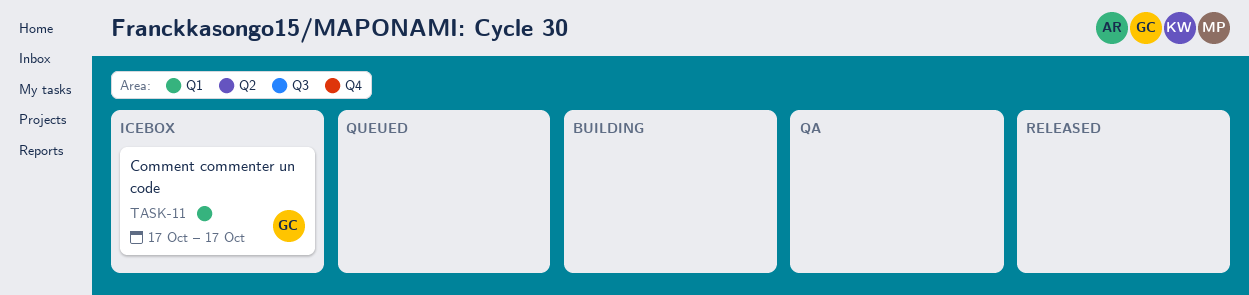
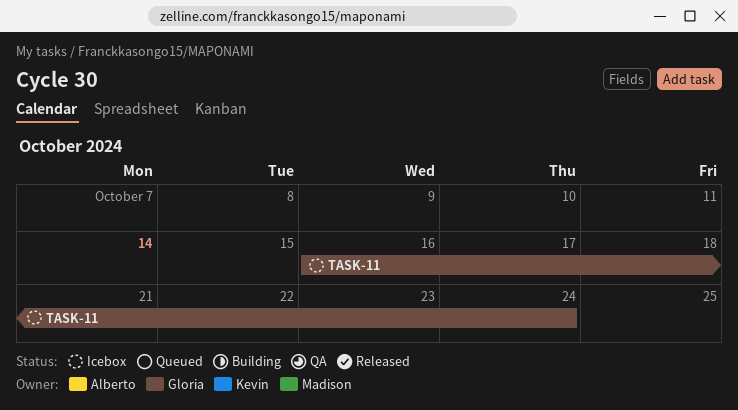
TASK-11, start: Oct 17 -> Oct 16
TASK-11, due: Oct 17 -> Oct 24

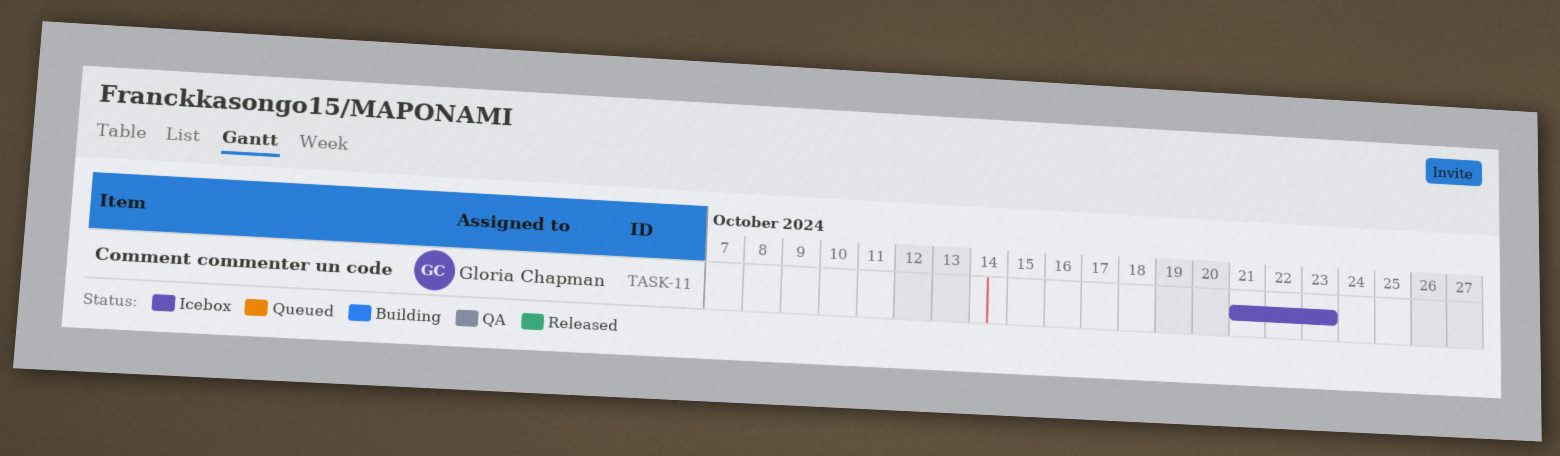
TASK-11, start: Oct 16 -> Oct 21
TASK-11, due: Oct 24 -> Oct 23

